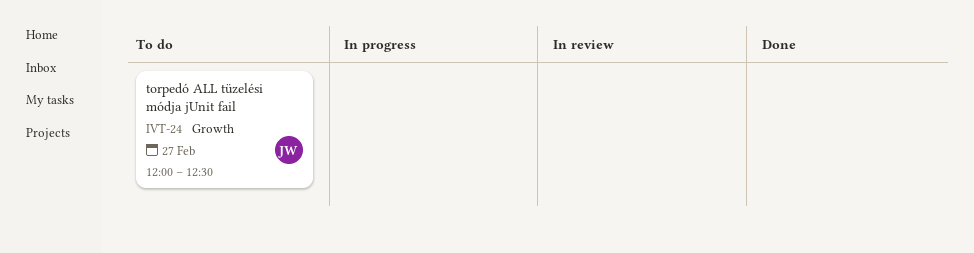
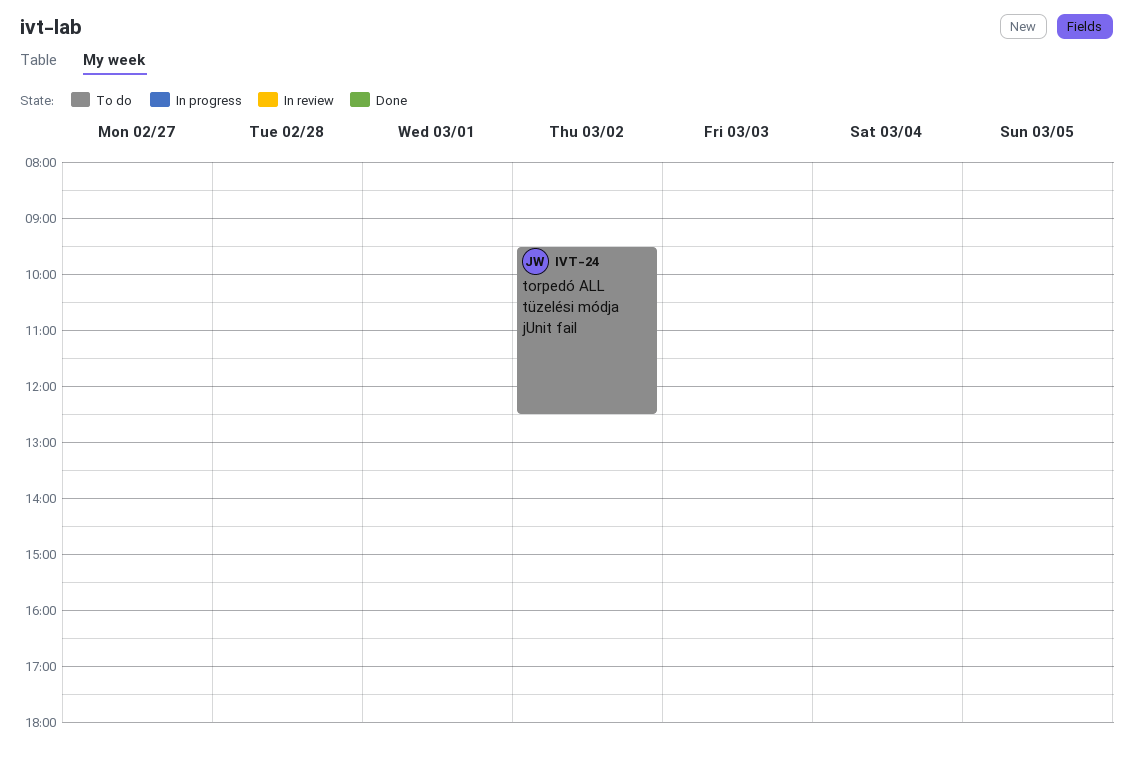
IVT-24, day: Feb 27 -> Mar 2
IVT-24, begins: 12:00 -> 09:30

